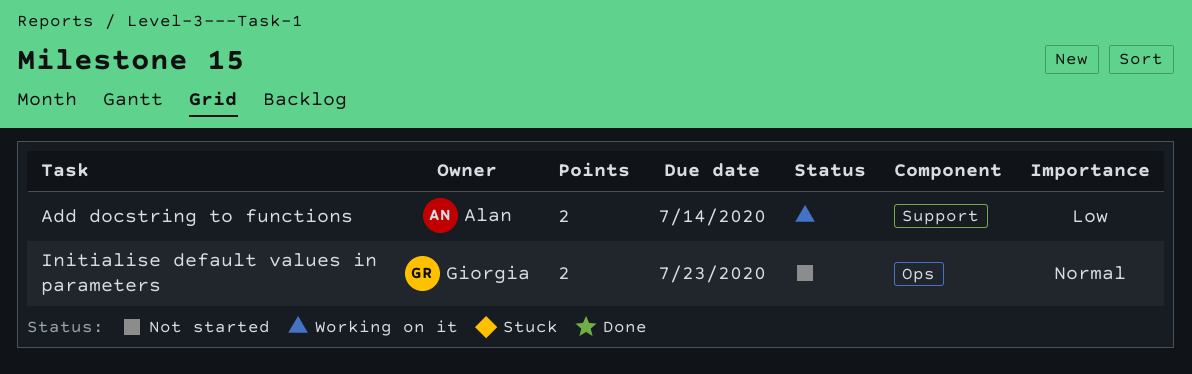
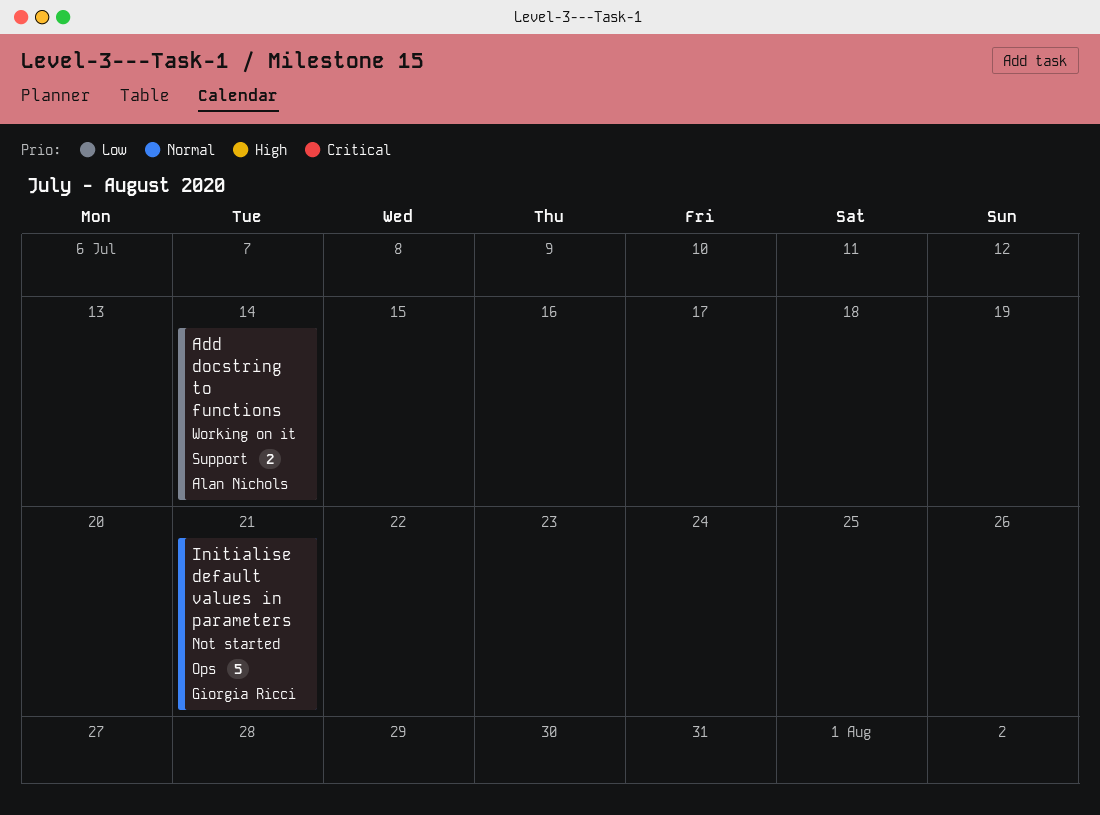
Initialise default values in parameters, estimate: 2 -> 5
Initialise default values in parameters, due: Jul 23 -> Jul 21

